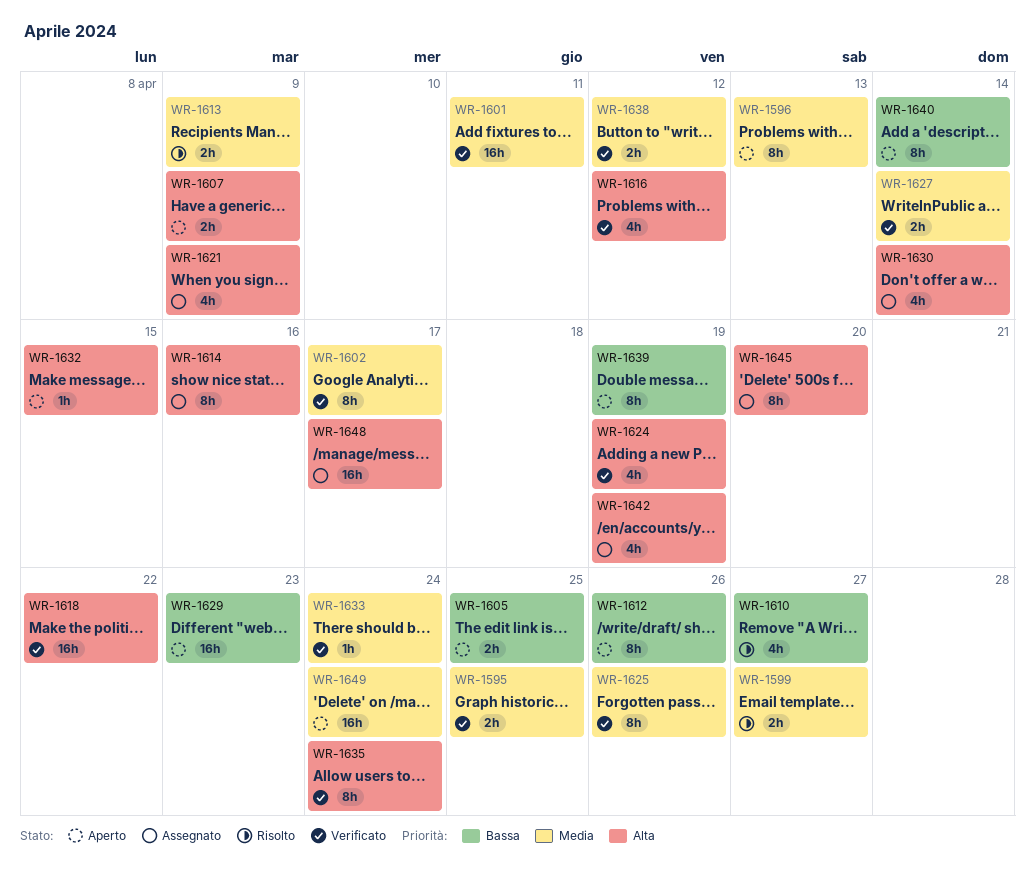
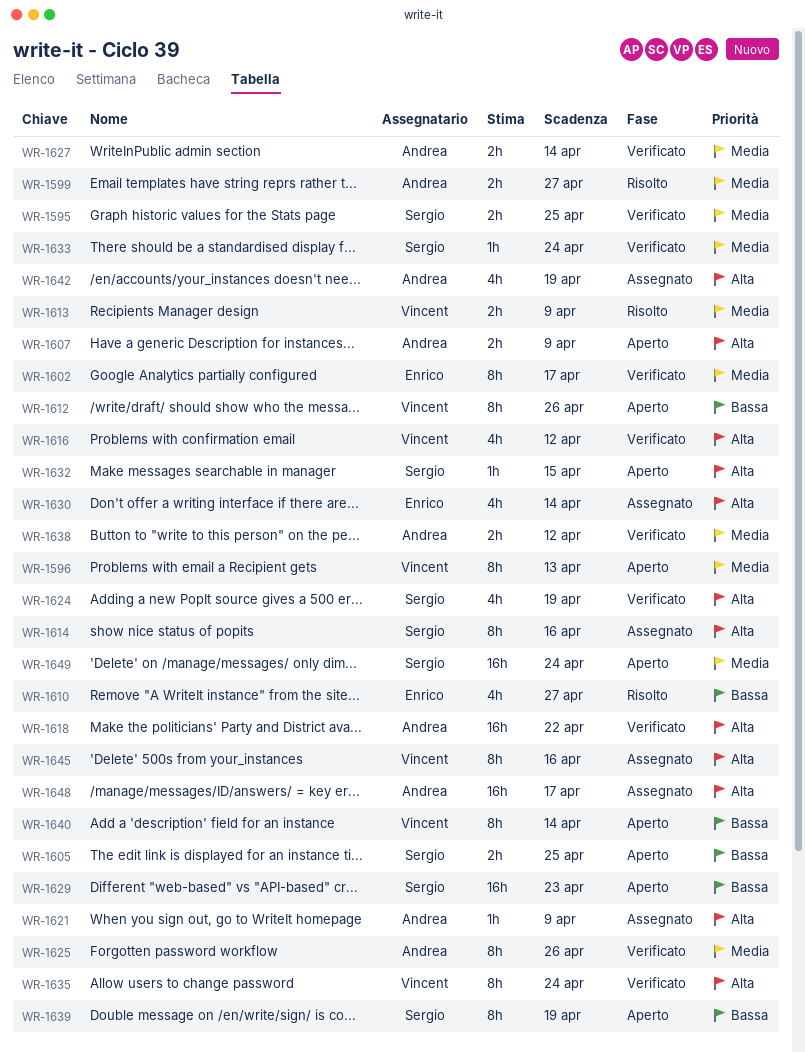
WR-1601: present -> none
WR-1621, estimate: 4h -> 1h
WR-1645, due: Apr 20 -> Apr 16

